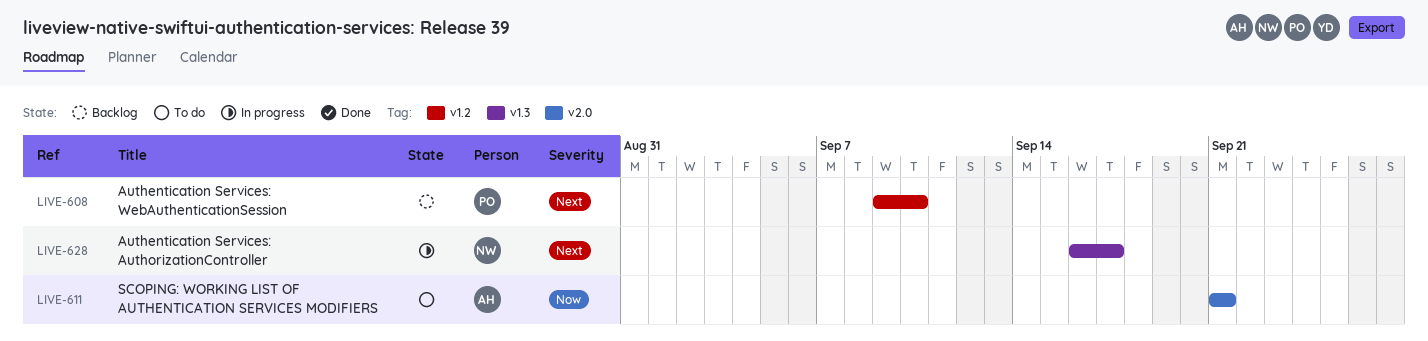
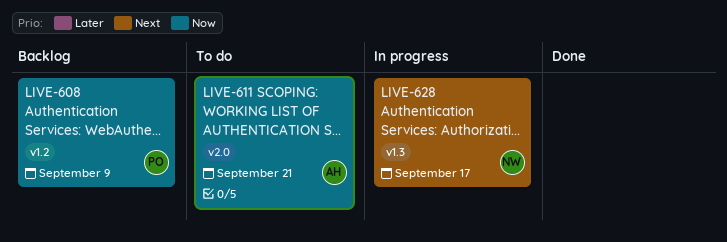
LIVE-608, priority: Next -> Now
LIVE-608, due: Sep 10 -> Sep 9

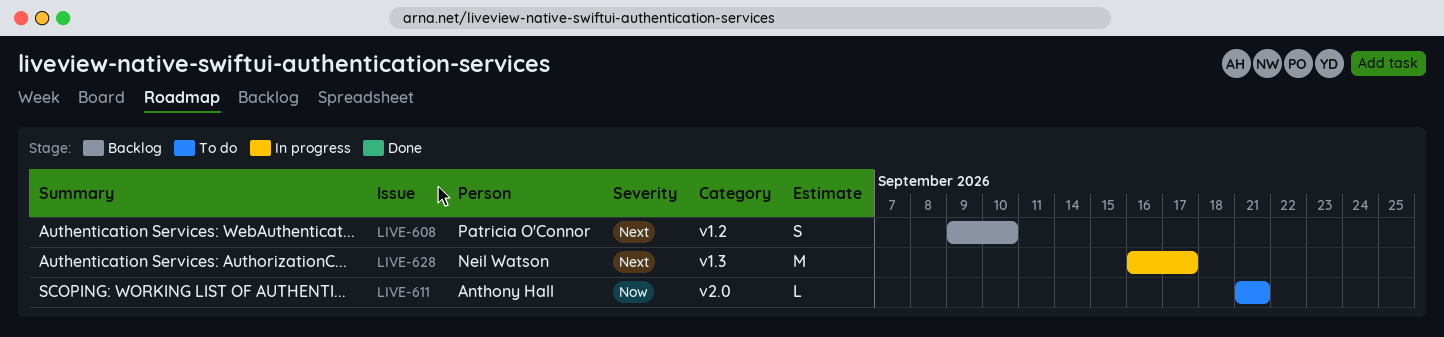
LIVE-608, priority: Now -> Next
LIVE-608, due: Sep 9 -> Sep 10

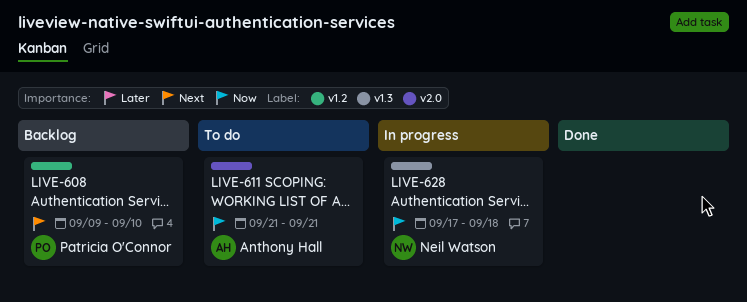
LIVE-628, priority: Next -> Now
LIVE-628, start: Sep 16 -> Sep 17
LIVE-628, due: Sep 17 -> Sep 18

